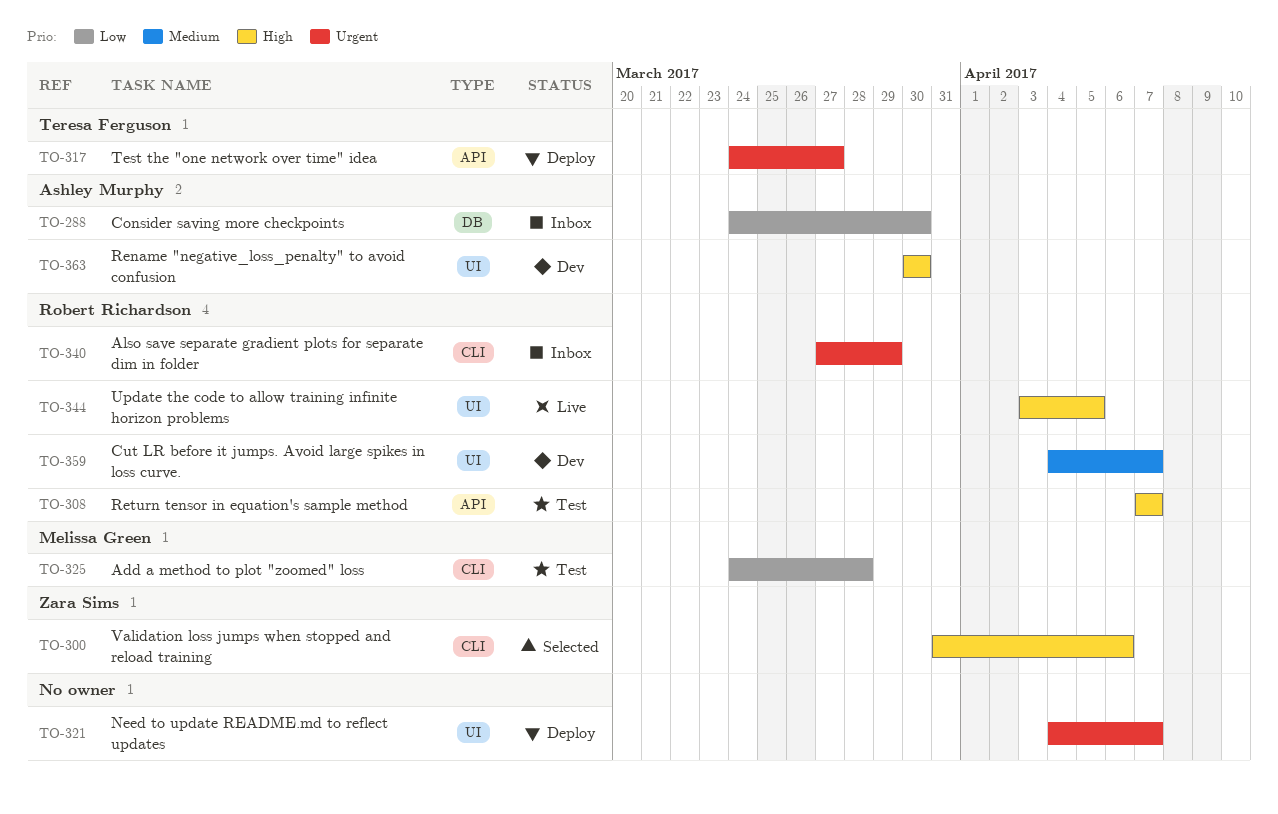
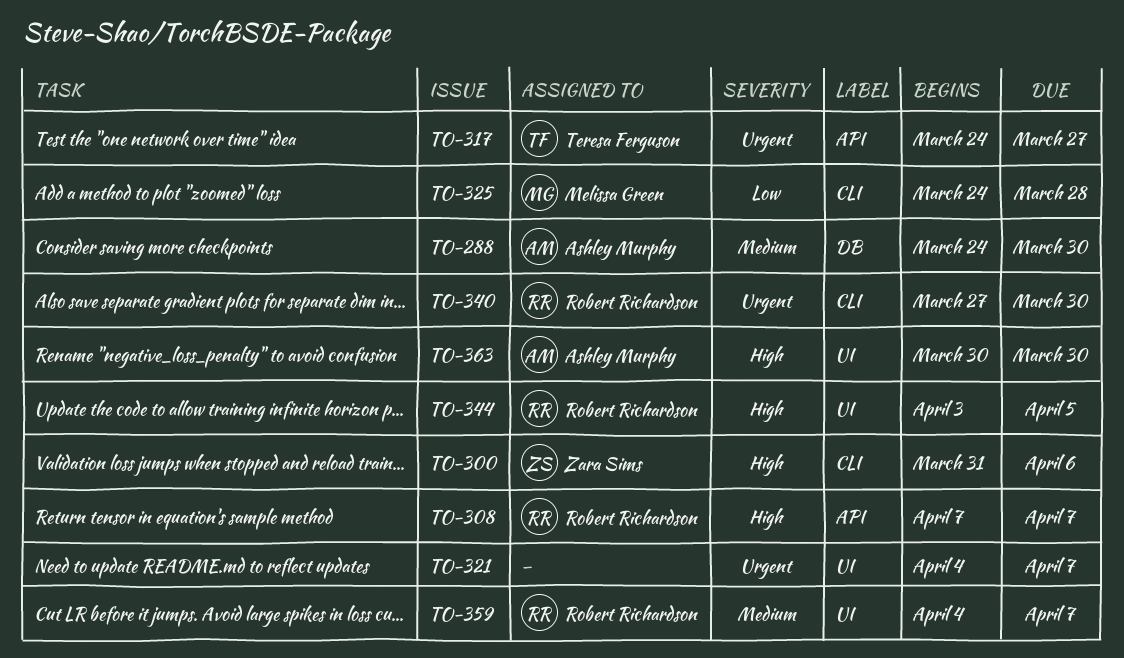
TO-288, priority: Low -> Medium
TO-340, due: Mar 29 -> Mar 30

